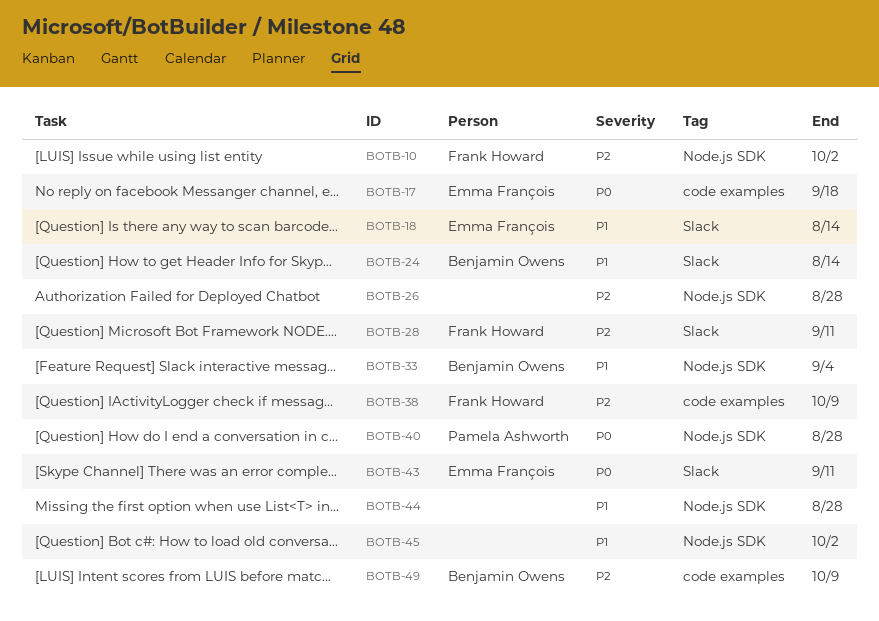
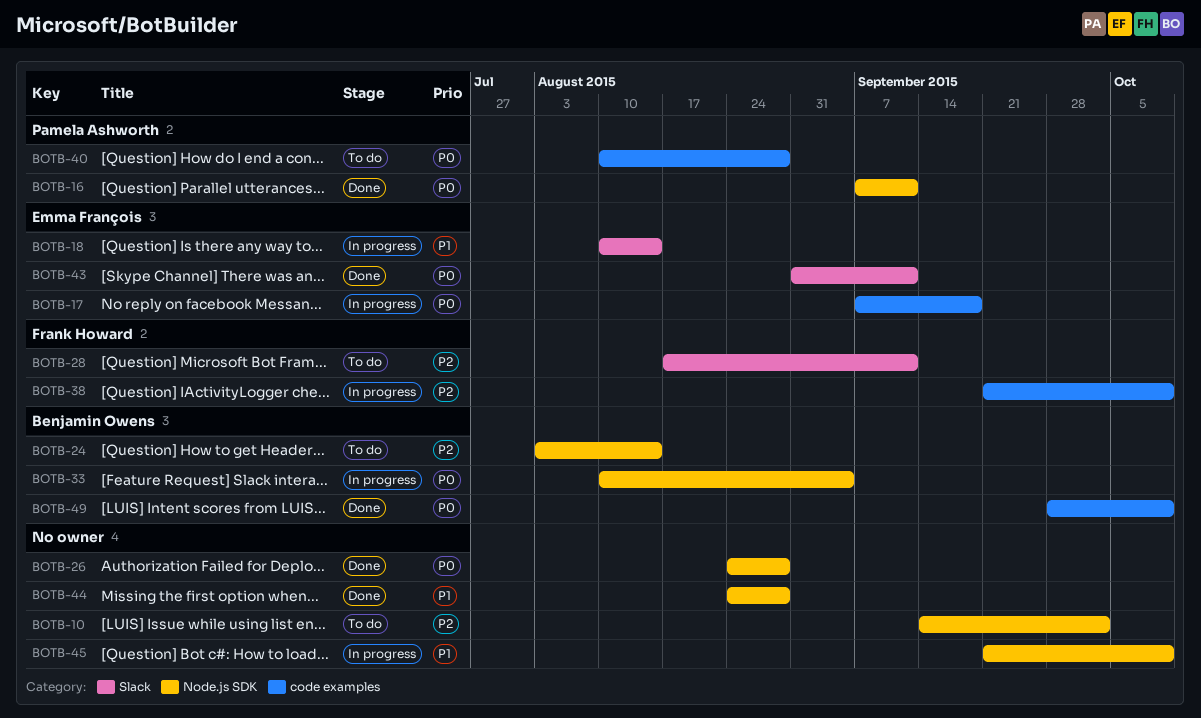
BOTB-10, owner: Frank Howard -> none
BOTB-16: none -> present
BOTB-24, priority: P1 -> P2
BOTB-24, label: Slack -> Node.js SDK
BOTB-26, priority: P2 -> P0
BOTB-33, priority: P1 -> P0
BOTB-40, label: Node.js SDK -> code examples
BOTB-45, due: Oct 2 -> Oct 9
BOTB-49, priority: P2 -> P0

